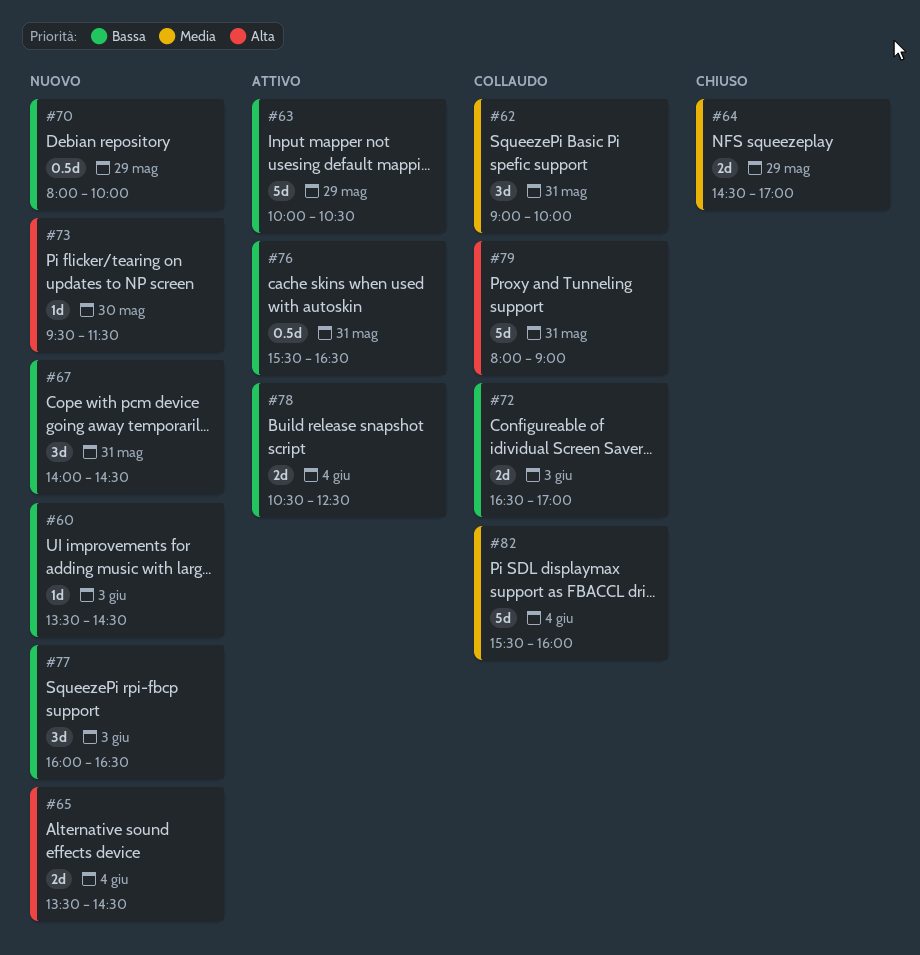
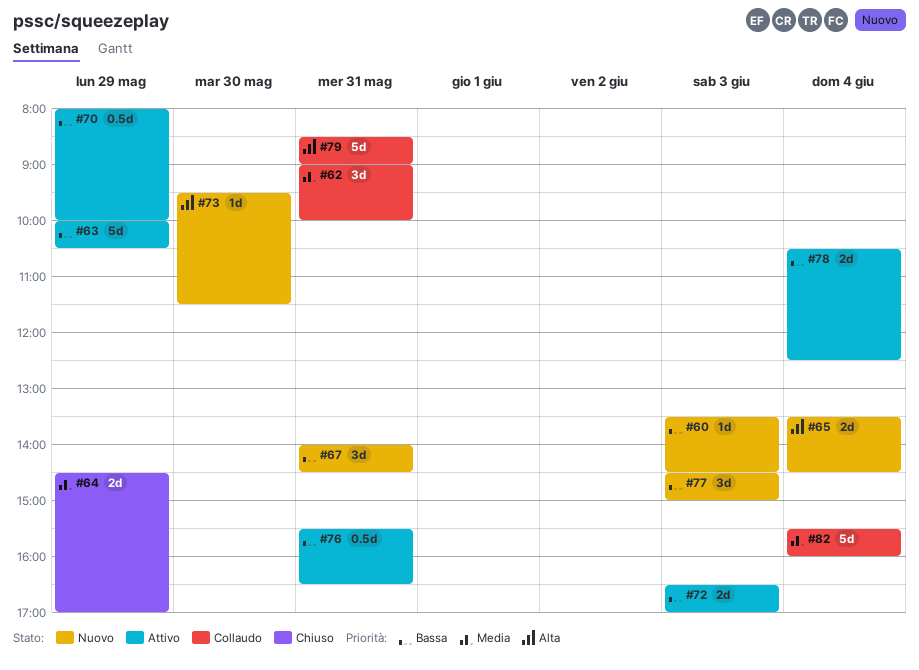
#70, status: Nuovo -> Attivo
#72, status: Collaudo -> Attivo
#77, begins: 16:00 -> 14:30
#77, ends: 16:30 -> 15:00
#79, begins: 08:00 -> 08:30

